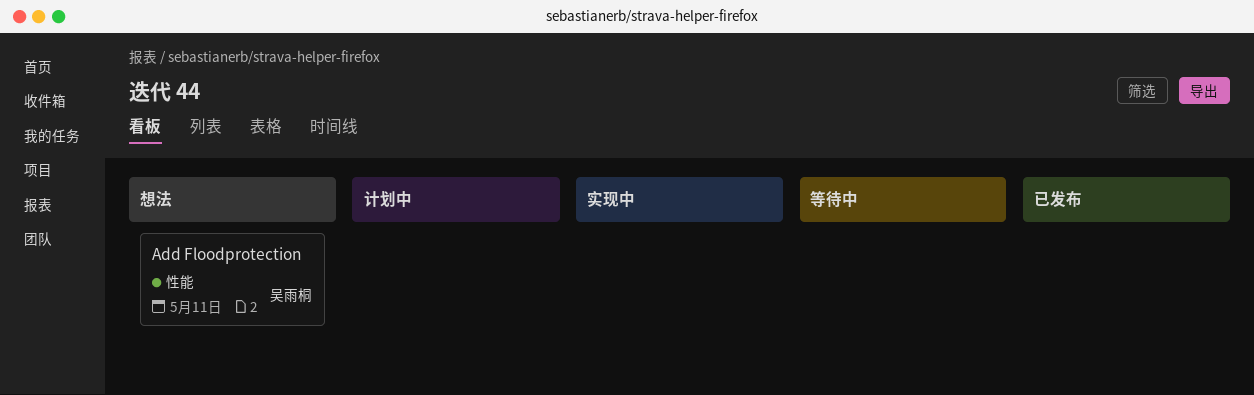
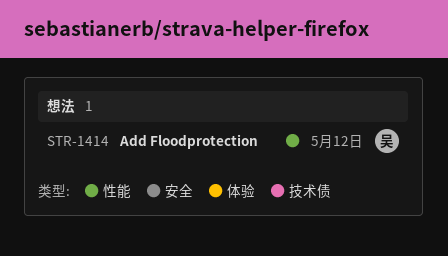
Add Floodprotection, due: May 11 -> May 12

